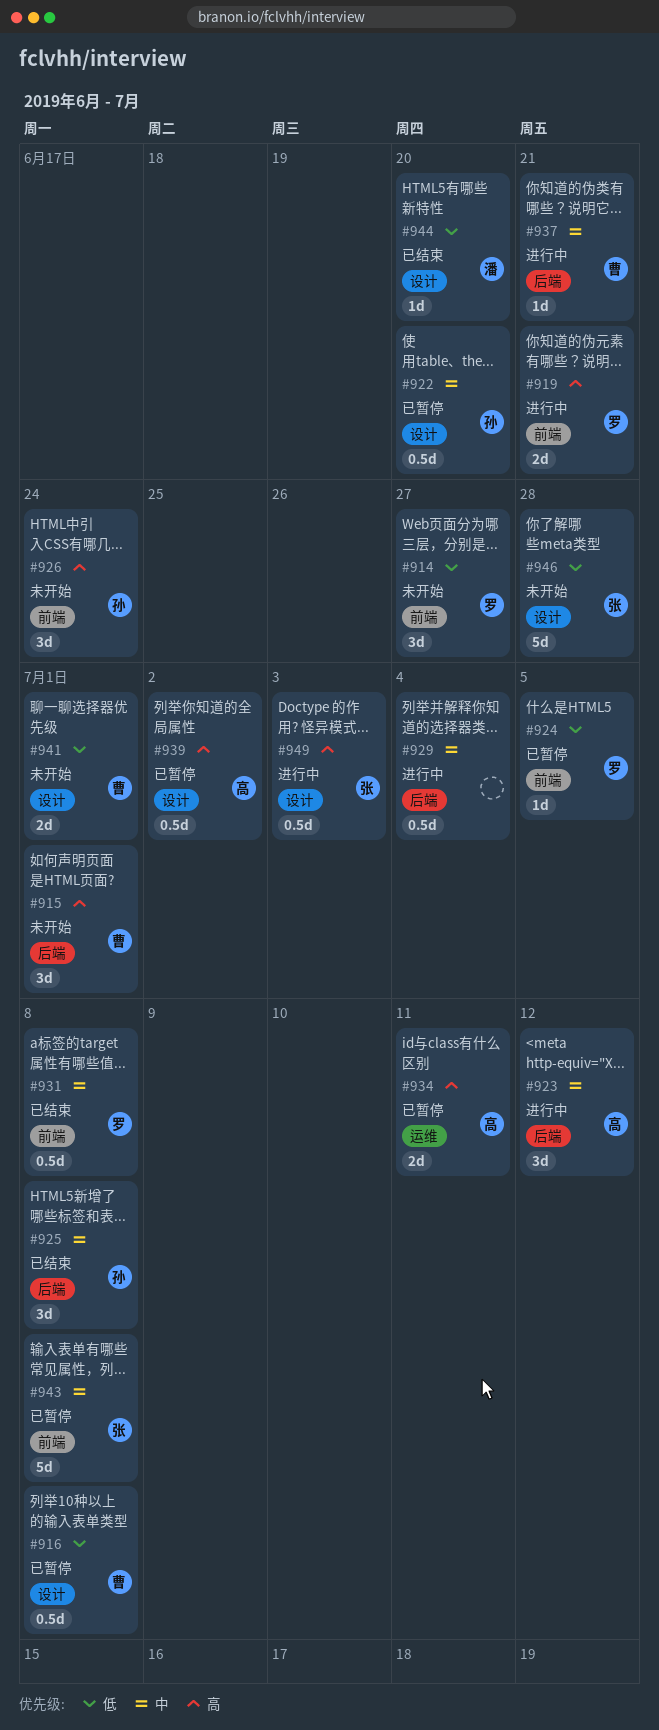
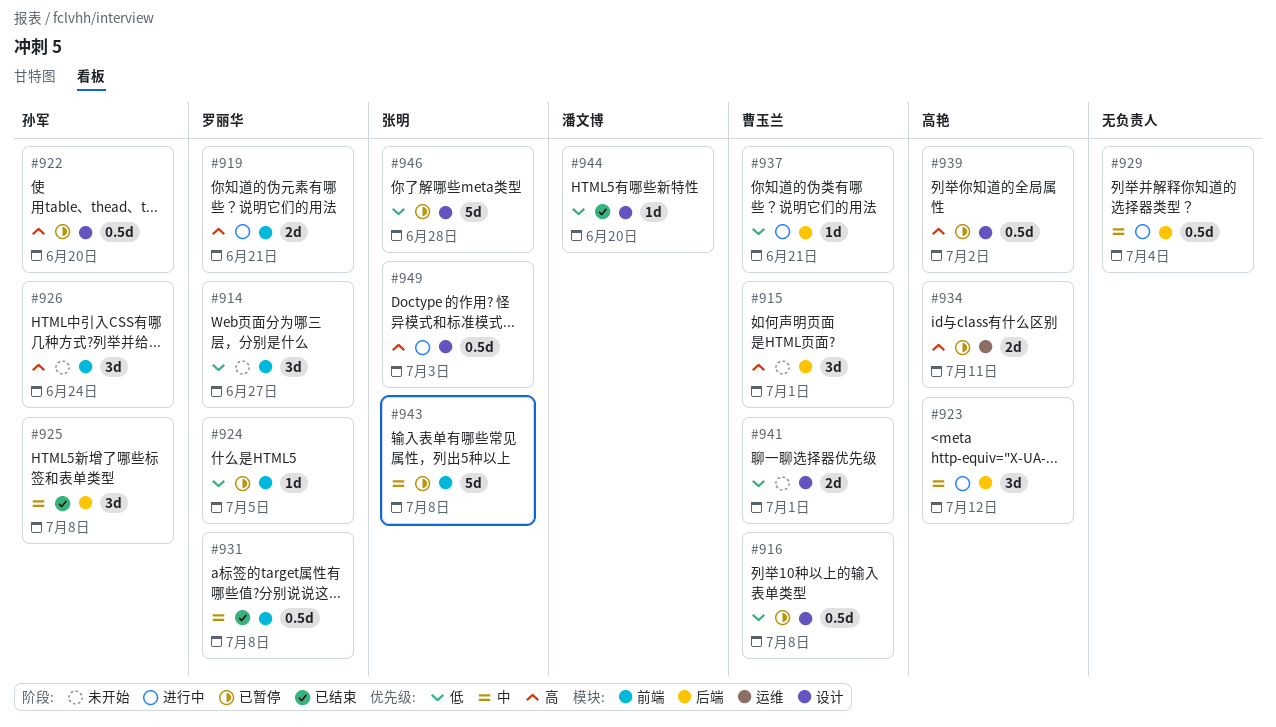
#922, priority: 中 -> 高
#937, priority: 中 -> 低
#946, status: 未开始 -> 已暂停

